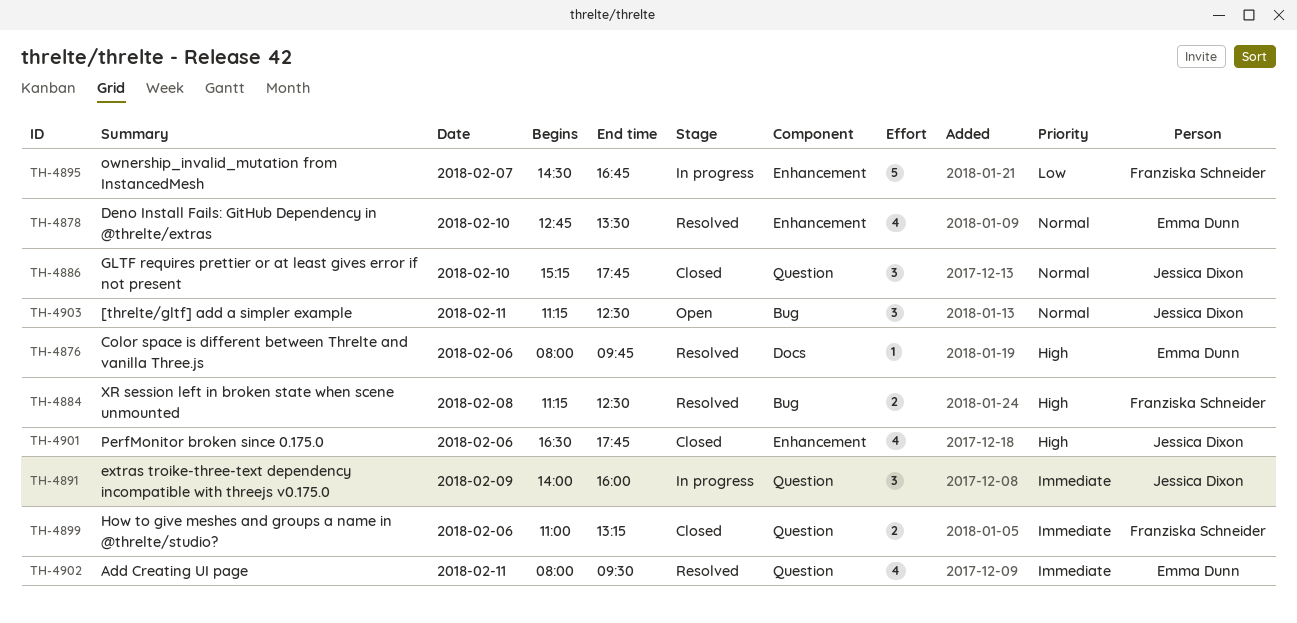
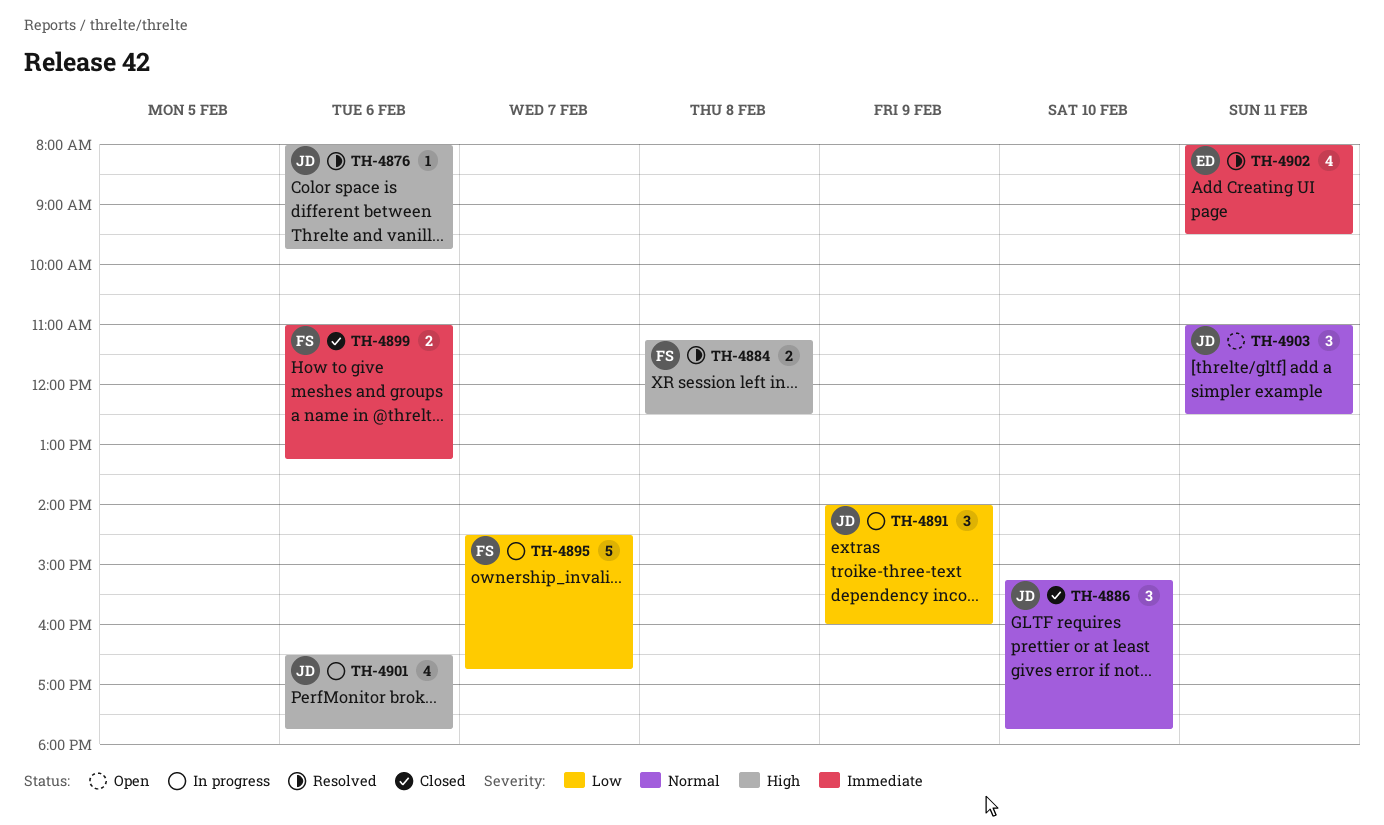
TH-4876, owner: Emma Dunn -> Jessica Dixon
TH-4878: present -> none
TH-4891, priority: Immediate -> Low
TH-4901, status: Closed -> In progress
TH-4903, begins: 11:15 -> 11:00

